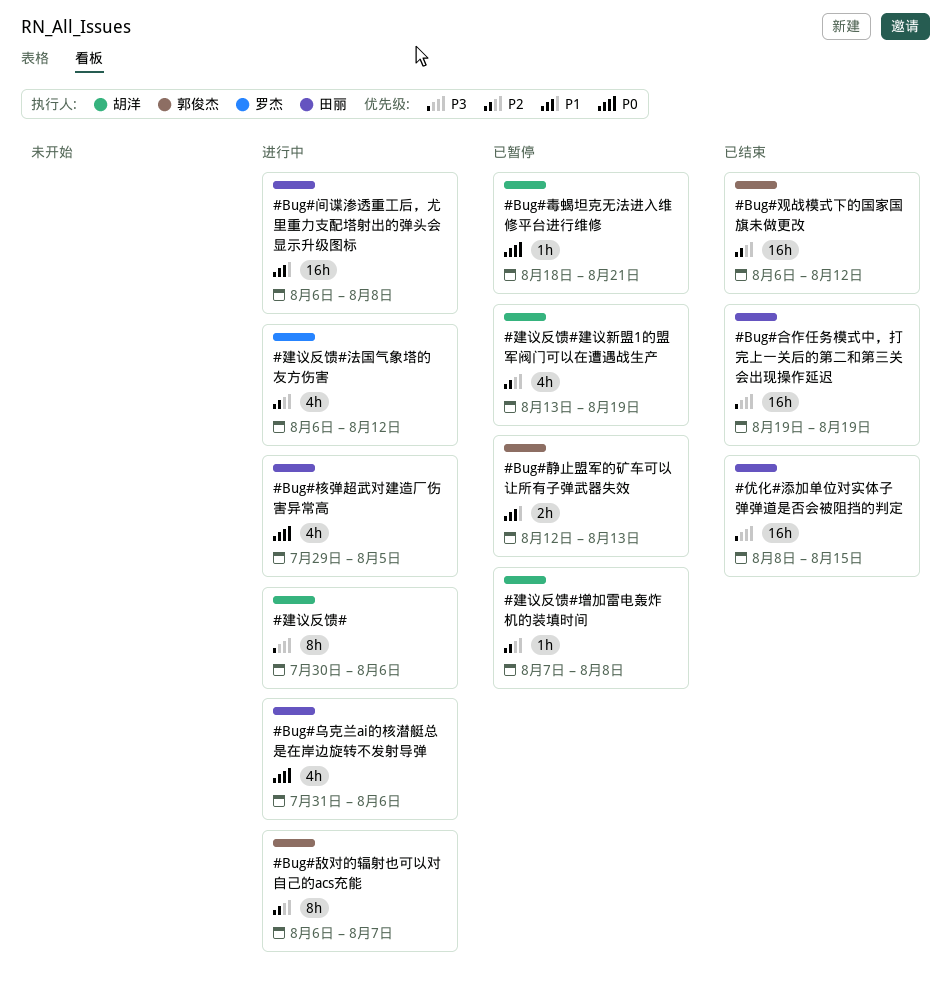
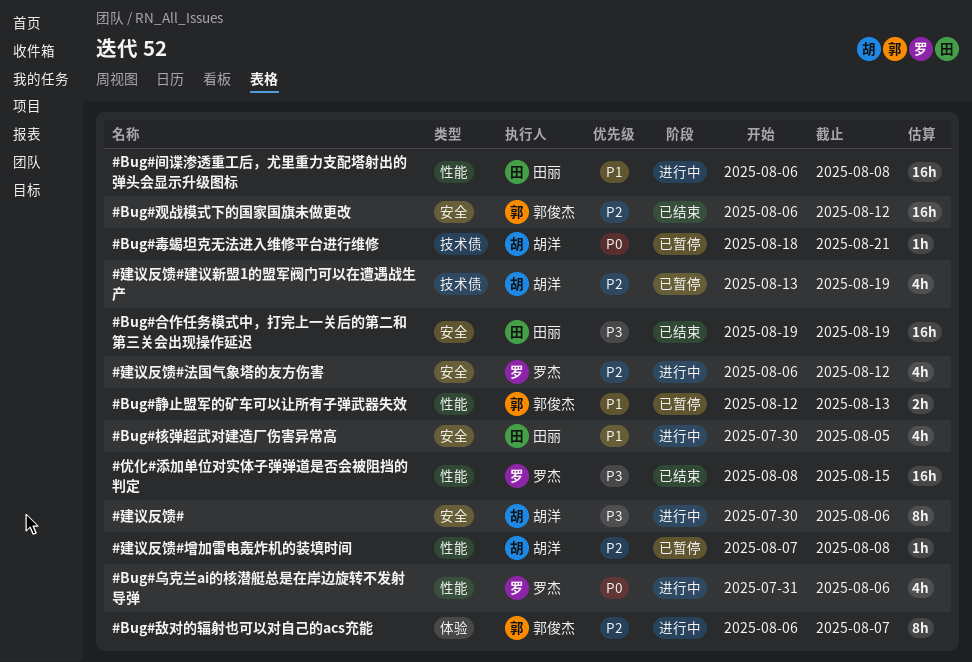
#Bug#乌克兰ai的核潜艇总是在岸边旋转不发射导弹, owner: 田丽 -> 罗杰
#Bug#核弹超武对建造厂伤害异常高, priority: P0 -> P1
#Bug#核弹超武对建造厂伤害异常高, start: Jul 29 -> Jul 30
#优化#添加单位对实体子弹弹道是否会被阻挡的判定, owner: 田丽 -> 罗杰

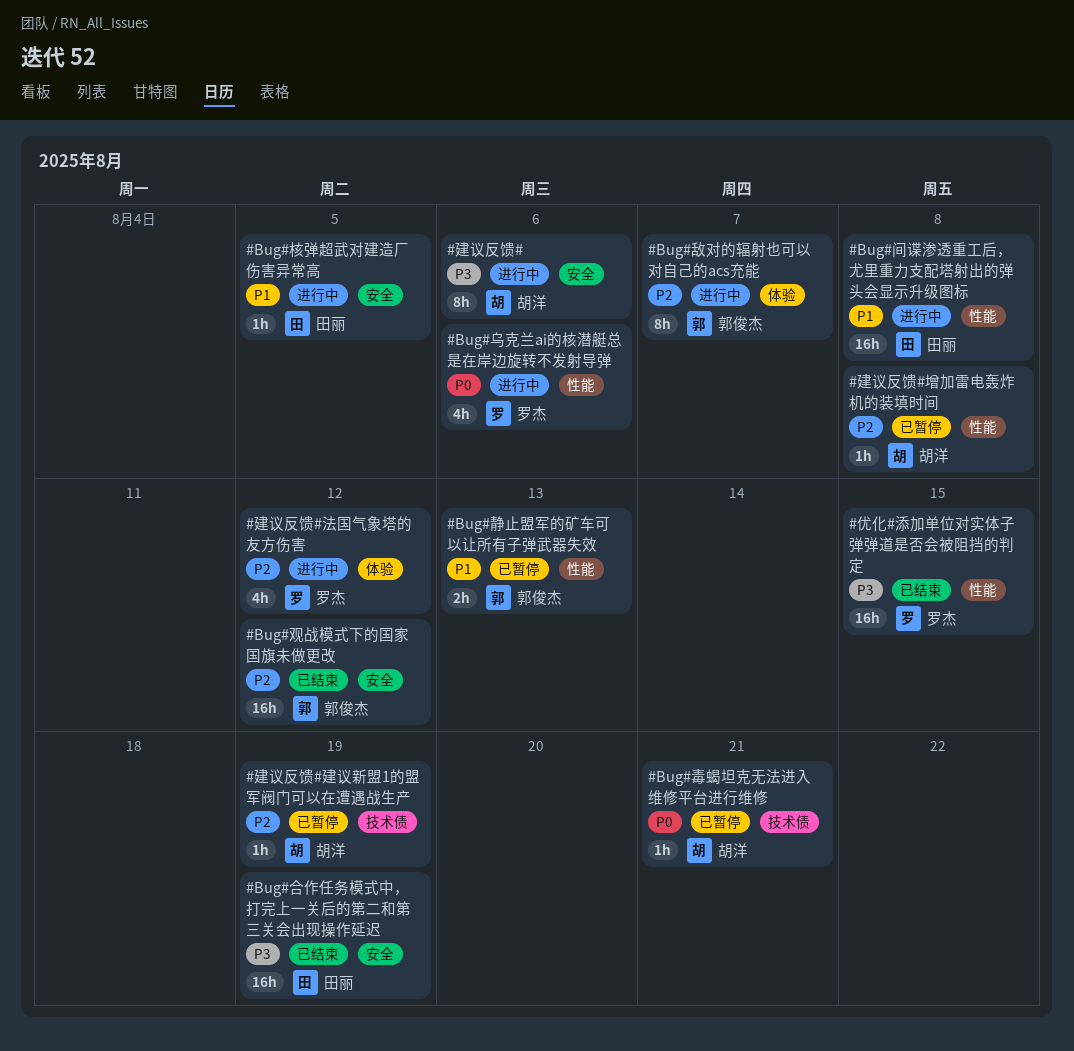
#Bug#核弹超武对建造厂伤害异常高, estimate: 4h -> 1h
#建议反馈#建议新盟1的盟军阀门可以在遭遇战生产, estimate: 4h -> 1h
#建议反馈#法国气象塔的友方伤害, label: 安全 -> 体验

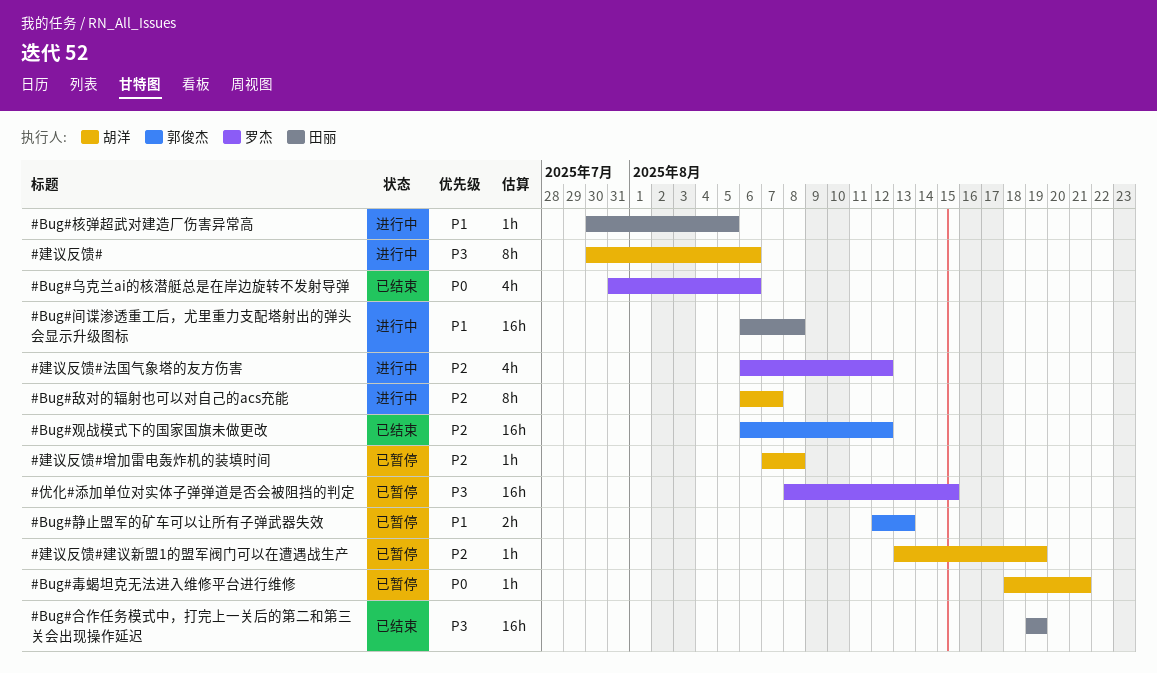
#Bug#乌克兰ai的核潜艇总是在岸边旋转不发射导弹, status: 进行中 -> 已结束
#Bug#敌对的辐射也可以对自己的acs充能, owner: 郭俊杰 -> 胡洋
#优化#添加单位对实体子弹弹道是否会被阻挡的判定, status: 已结束 -> 已暂停

